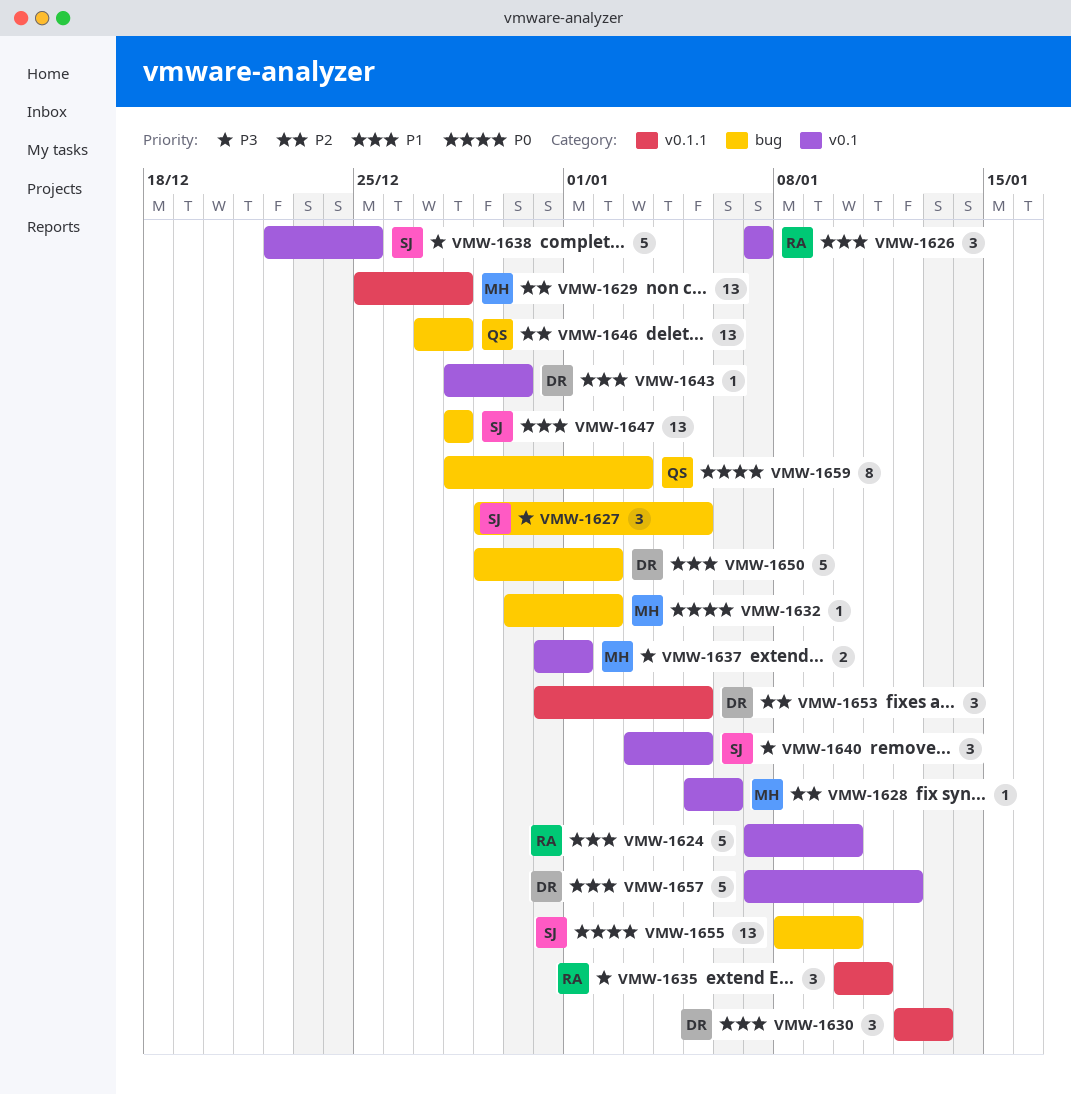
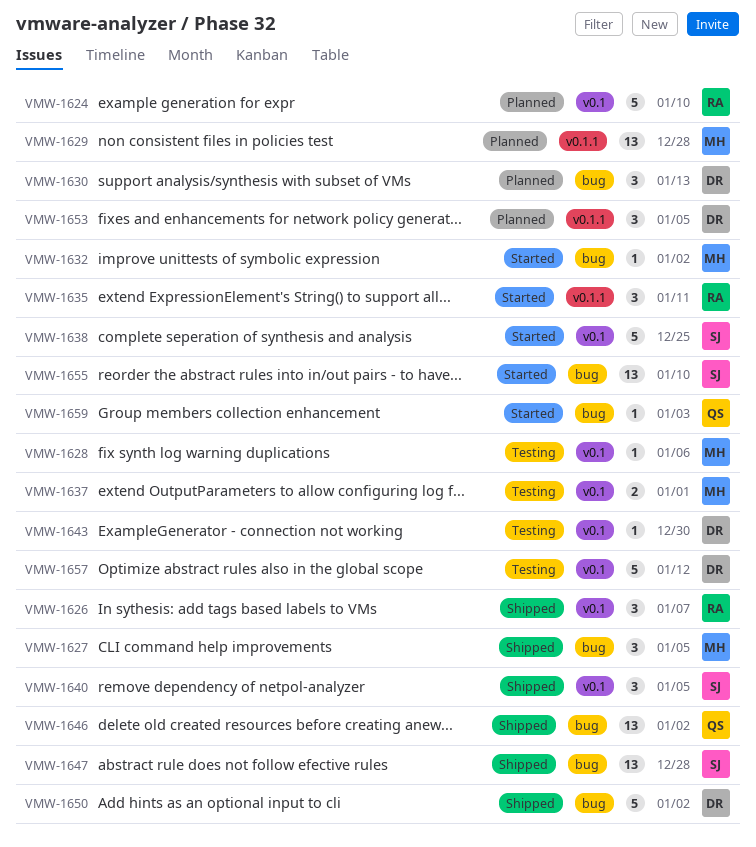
VMW-1627, owner: SJ -> MH
VMW-1630, label: v0.1.1 -> bug
VMW-1646, due: Dec 28 -> Jan 2
VMW-1659, estimate: 8 -> 1

